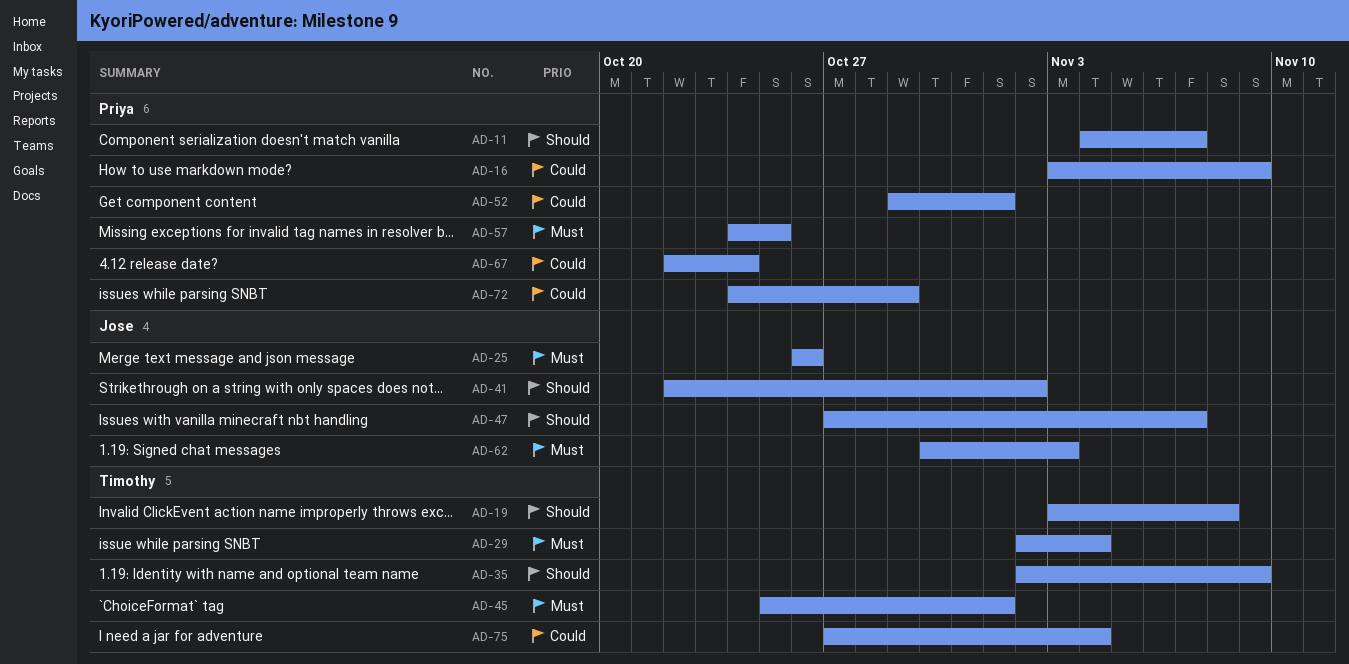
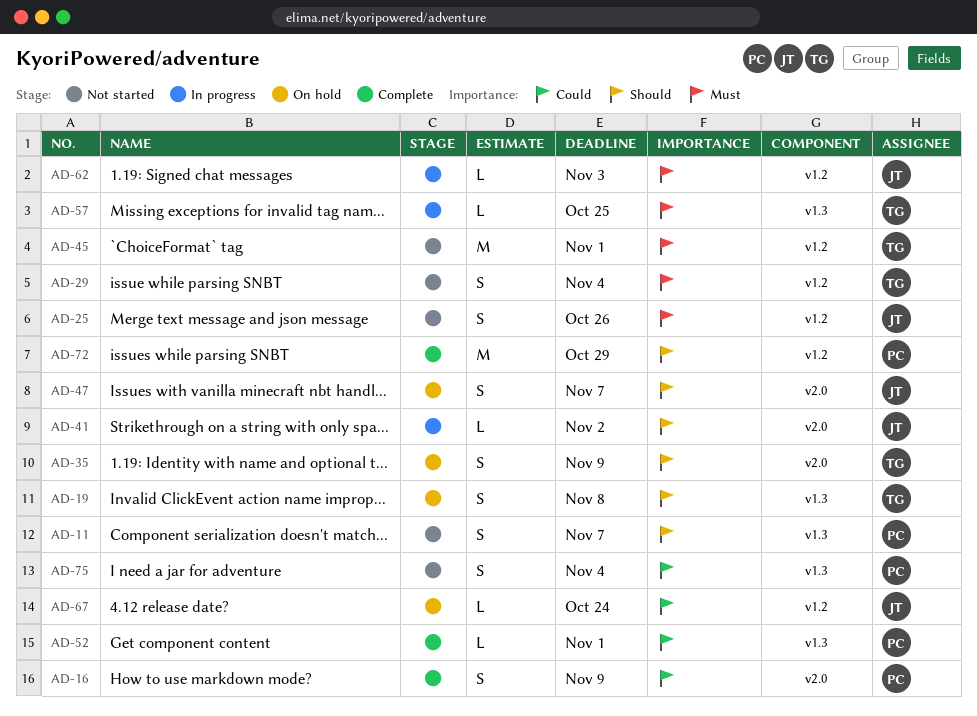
AD-57, owner: Priya -> Timothy
AD-67, owner: Priya -> Jose
AD-72, priority: Could -> Should
AD-75, owner: Timothy -> Priya

